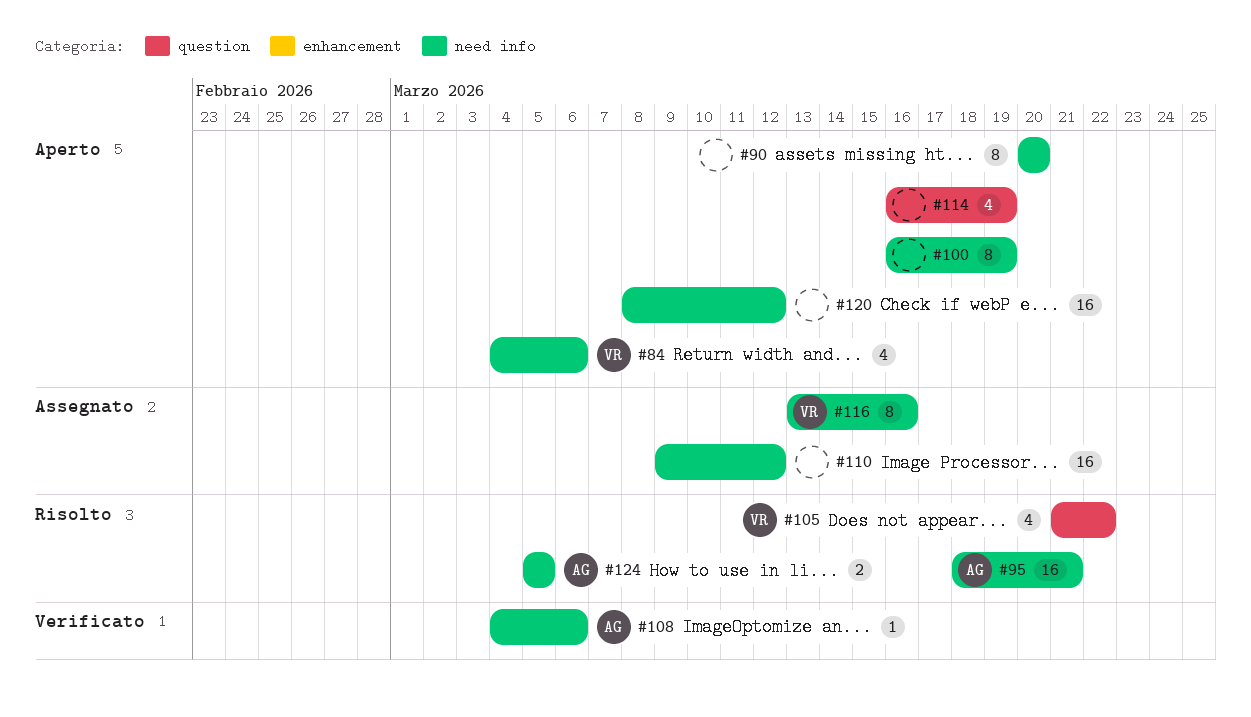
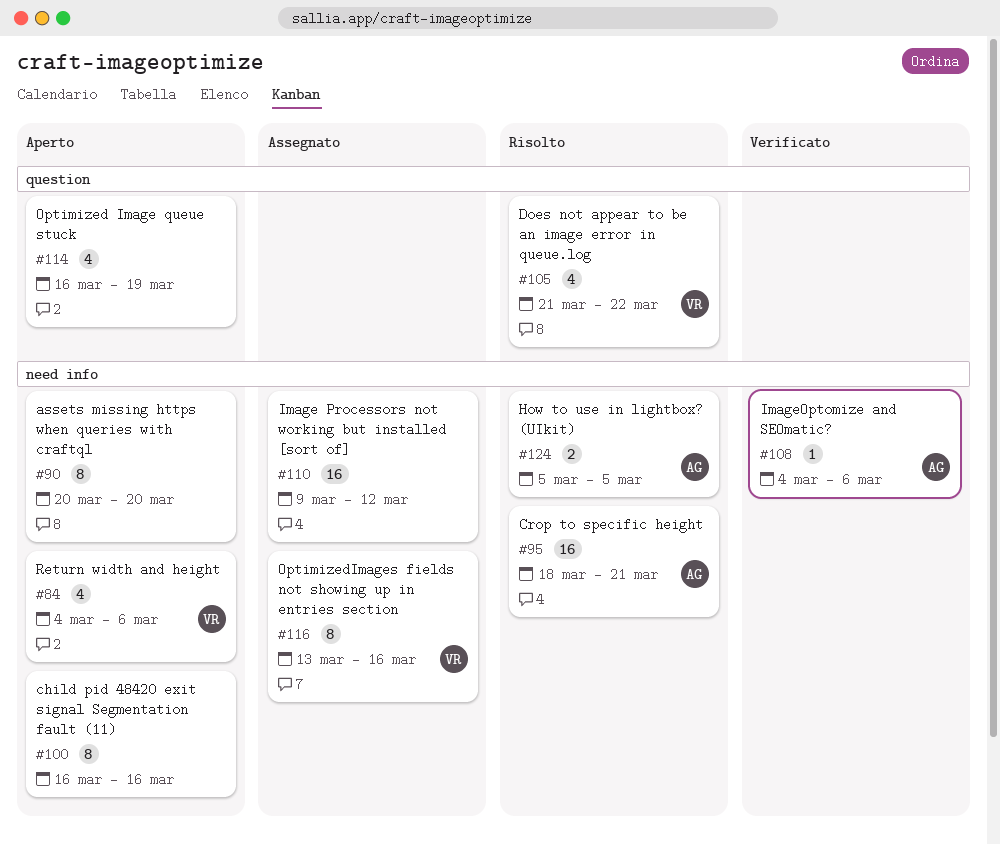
#100, due: Mar 19 -> Mar 16
#120: present -> none

